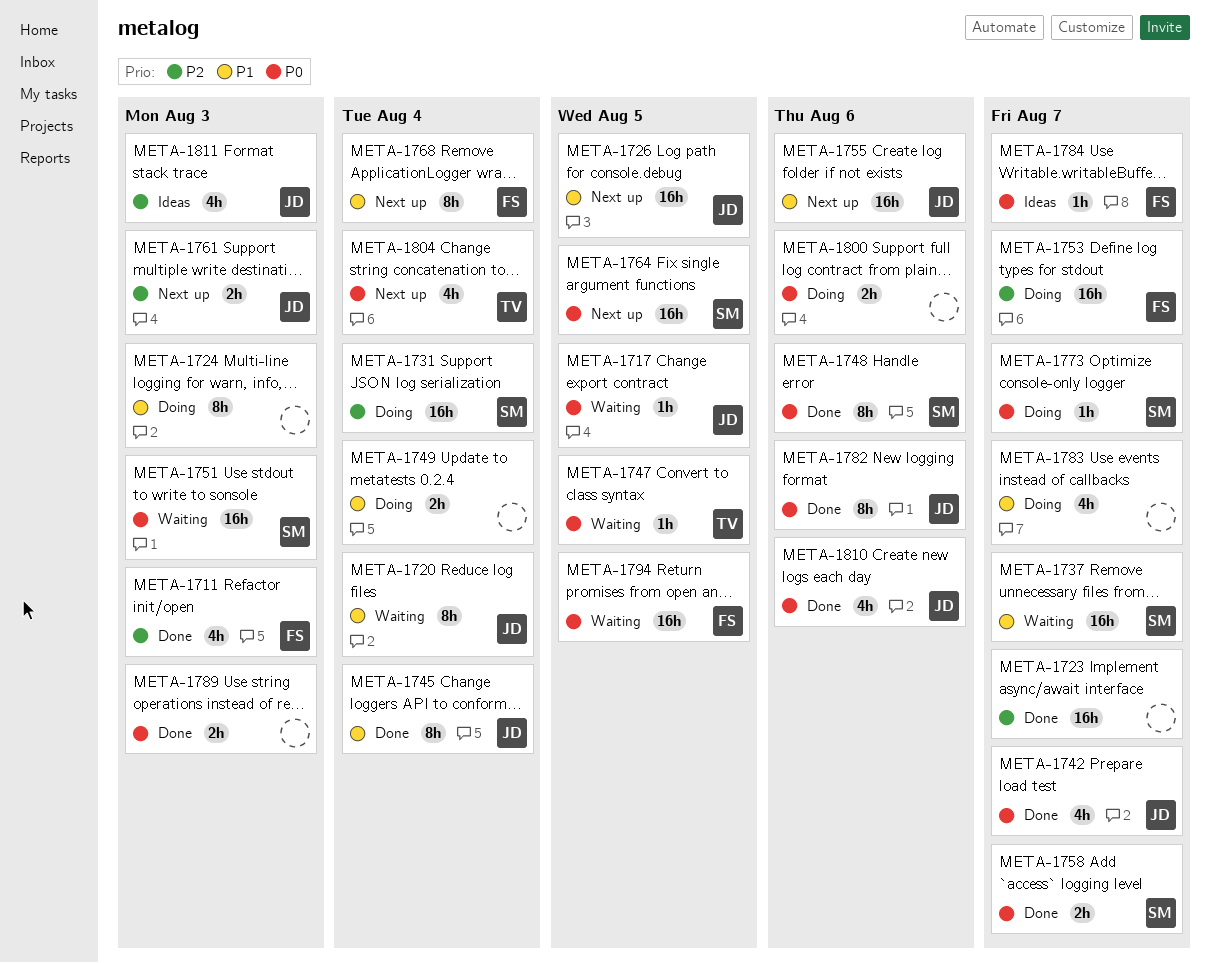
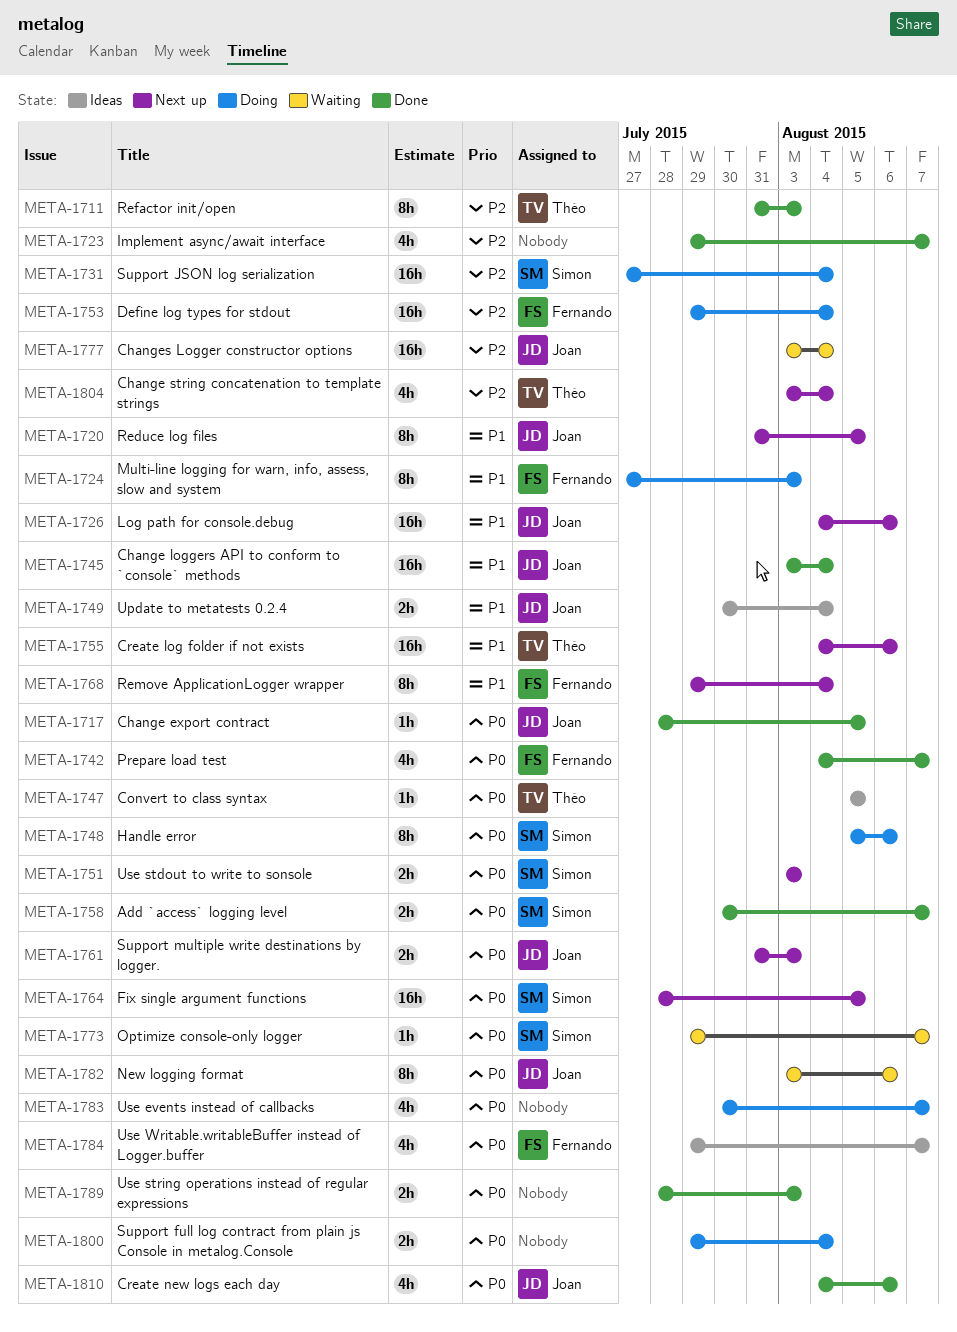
META-1711, owner: Fernando -> Théo
META-1711, estimate: 4h -> 8h
META-1717, status: Waiting -> Done
META-1720, status: Waiting -> Next up
META-1720, due: Aug 4 -> Aug 5
META-1723, estimate: 16h -> 4h
META-1724, owner: none -> Fernando
META-1726, due: Aug 5 -> Aug 6
META-1737: present -> none
META-1742, owner: Joan -> Fernando
META-1745, estimate: 8h -> 16h
META-1747, status: Waiting -> Ideas
META-1748, status: Done -> Doing
META-1749, status: Doing -> Ideas
META-1749, owner: none -> Joan
META-1751, status: Waiting -> Next up
META-1751, estimate: 16h -> 2h
META-1753, due: Aug 7 -> Aug 4
META-1755, owner: Joan -> Théo
META-1761, priority: P2 -> P0
META-1773, status: Doing -> Waiting
META-1777: none -> present
META-1782, status: Done -> Waiting
META-1783, priority: P1 -> P0
META-1784, estimate: 1h -> 4h
META-1794: present -> none
META-1800, due: Aug 6 -> Aug 4
META-1804, priority: P0 -> P2
META-1811: present -> none

